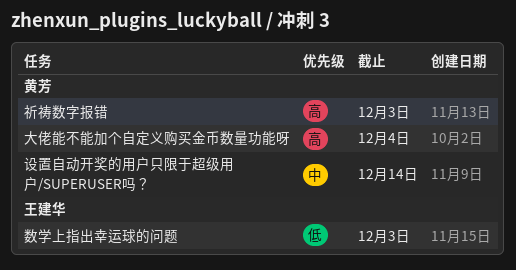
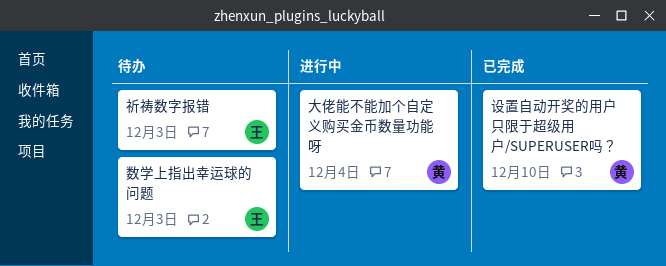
祈祷数字报错, owner: 黄芳 -> 王建华
设置自动开奖的用户只限于超级用户/SUPERUSER吗？, due: Dec 14 -> Dec 10

